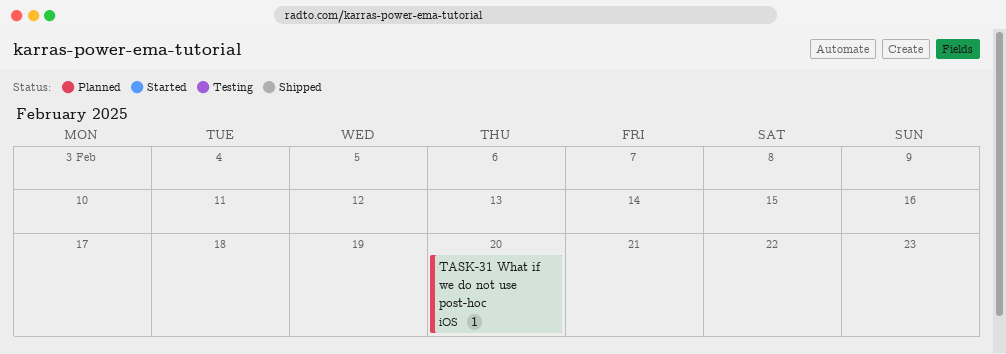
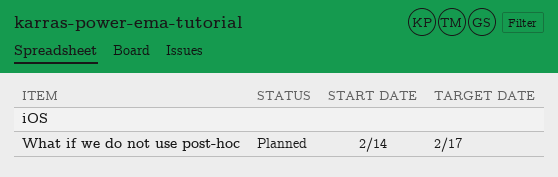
What if we do not use post-hoc, due: Feb 20 -> Feb 17

